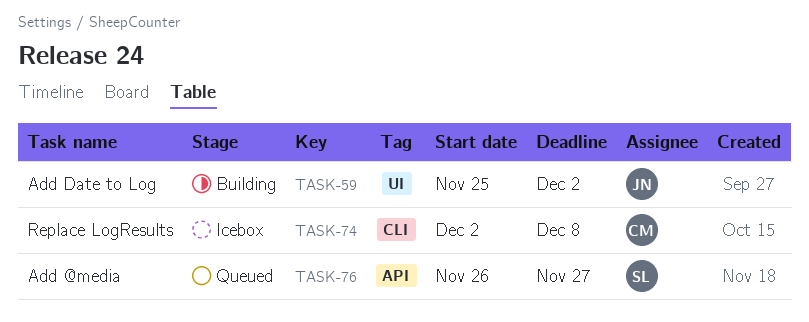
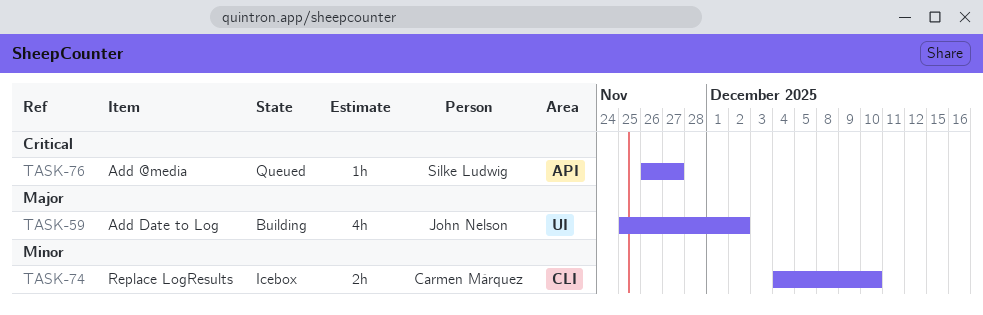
TASK-74, start: Dec 2 -> Dec 4
TASK-74, due: Dec 8 -> Dec 10

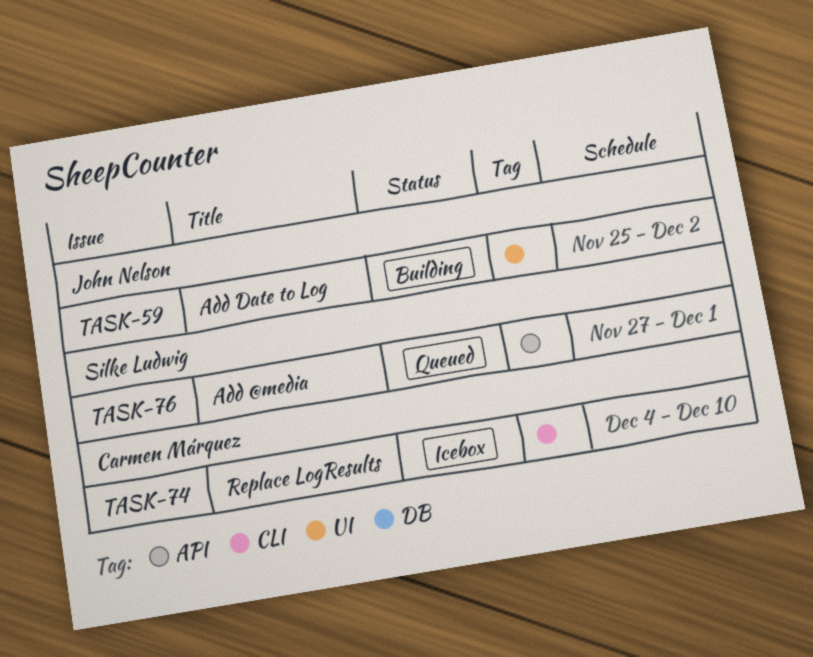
TASK-76, start: Nov 26 -> Nov 27
TASK-76, due: Nov 27 -> Dec 1

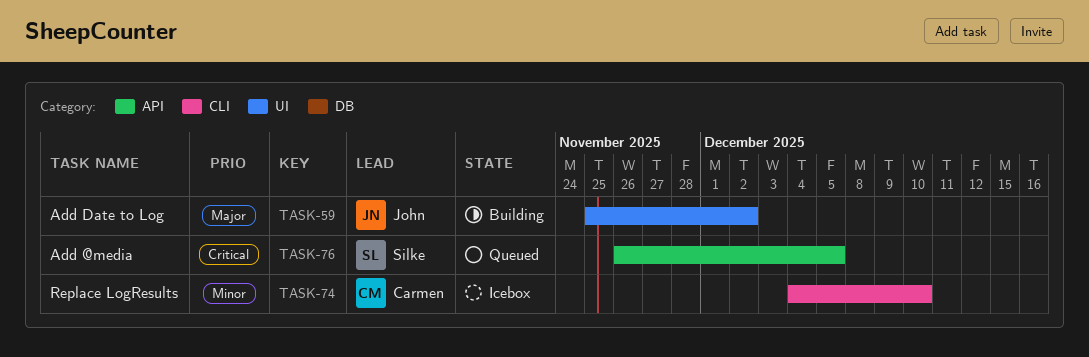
TASK-76, start: Nov 27 -> Nov 26
TASK-76, due: Dec 1 -> Dec 5

